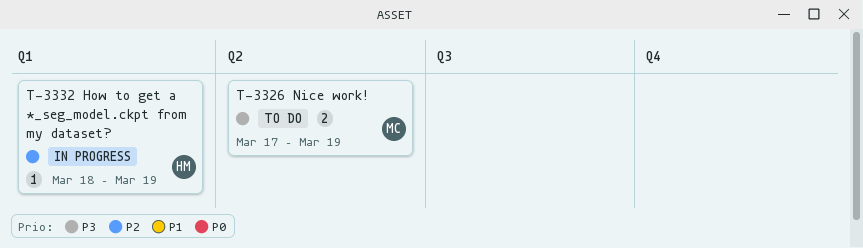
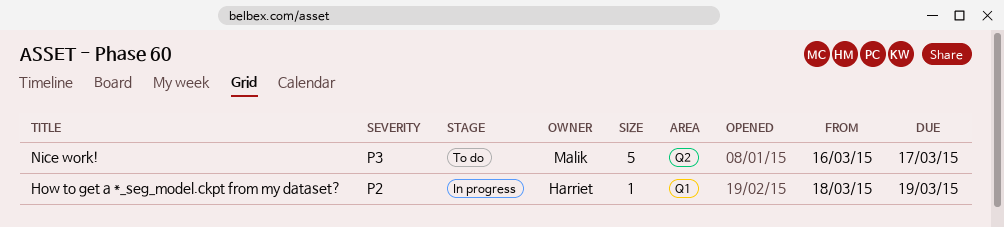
Nice work!, estimate: 2 -> 5
Nice work!, start: Mar 17 -> Mar 16
Nice work!, due: Mar 19 -> Mar 17

